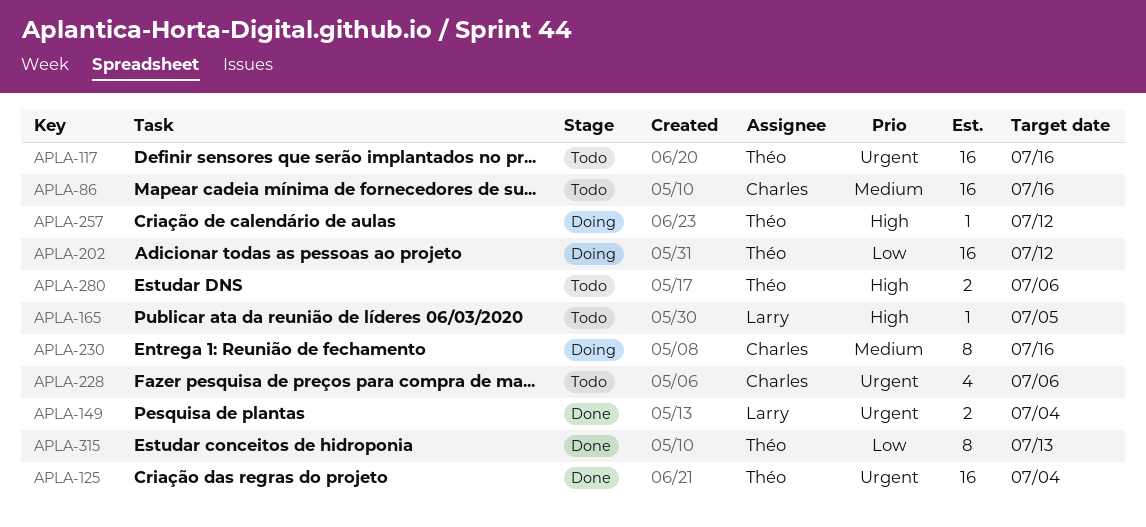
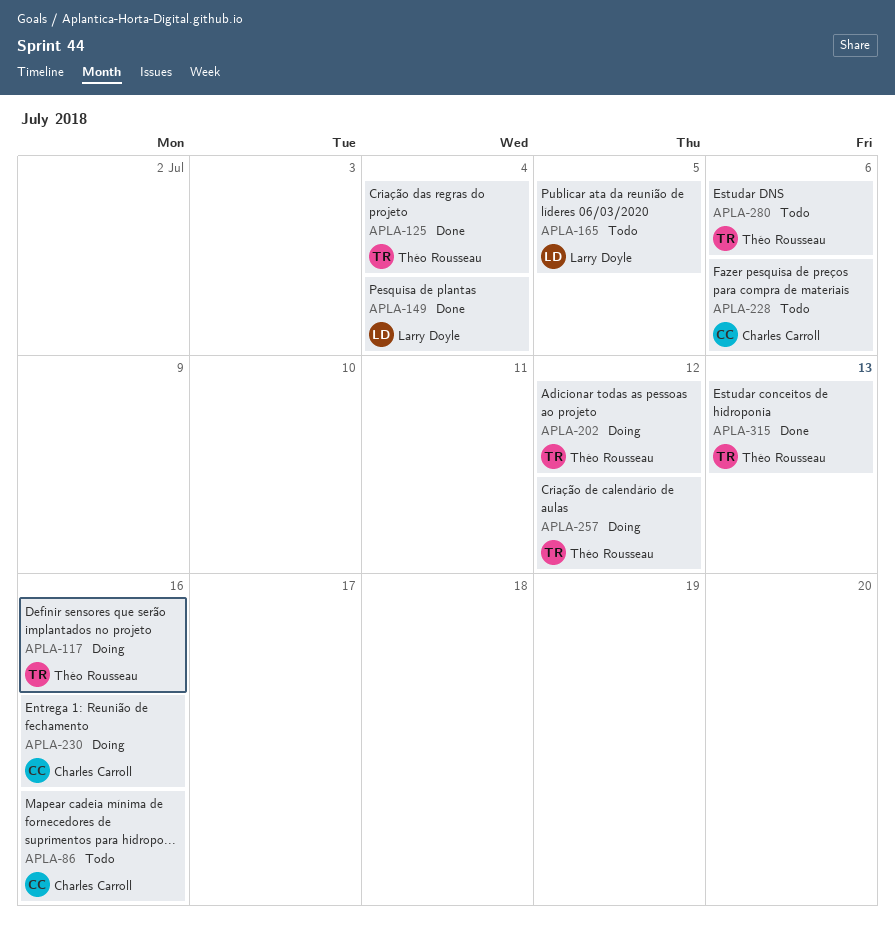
APLA-117, status: Todo -> Doing

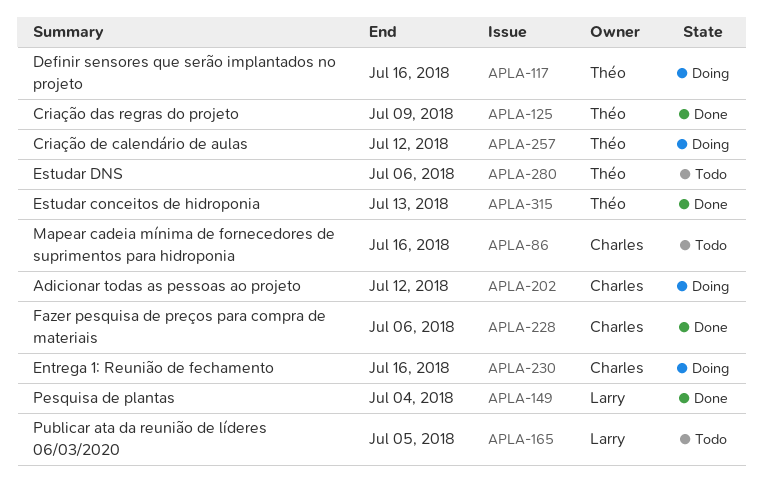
APLA-125, due: Jul 4 -> Jul 9
APLA-202, owner: Théo Rousseau -> Charles Carroll
APLA-228, status: Todo -> Done

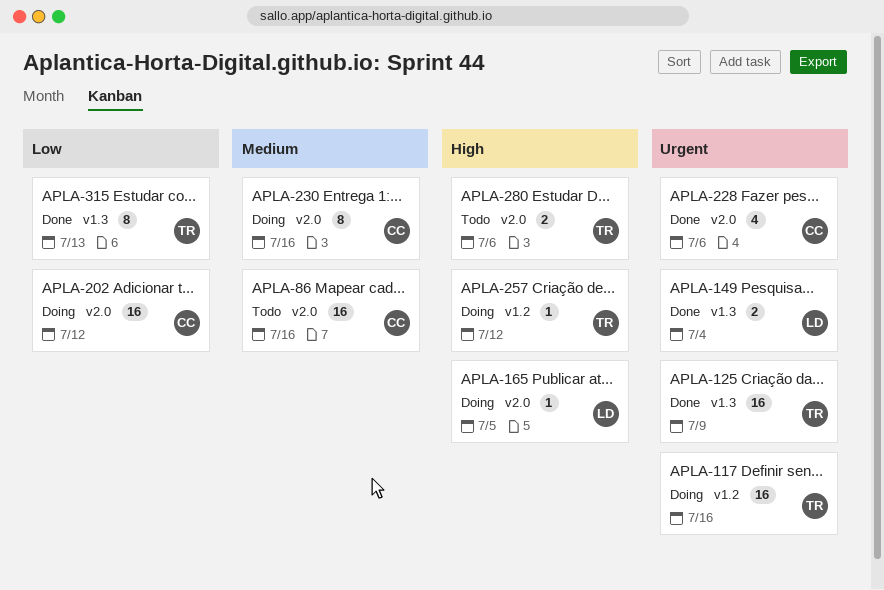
APLA-165, status: Todo -> Doing

